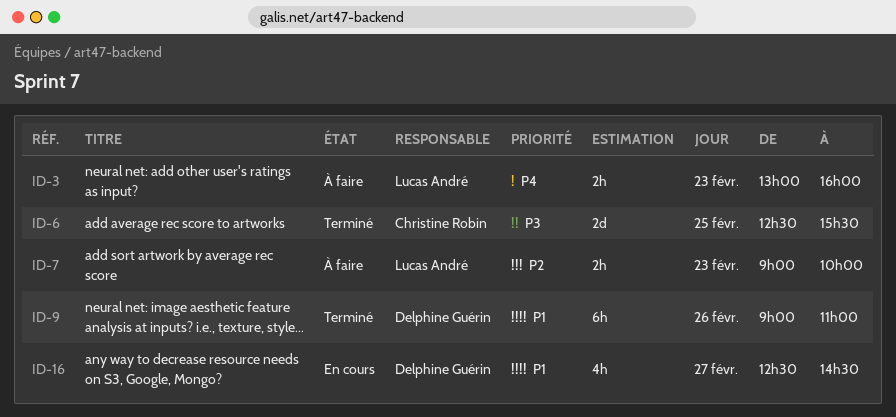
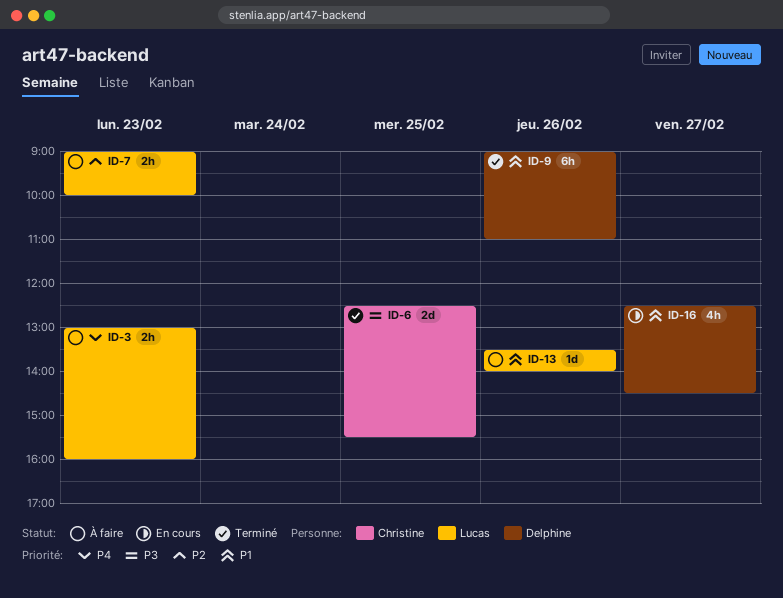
ID-13: none -> present

